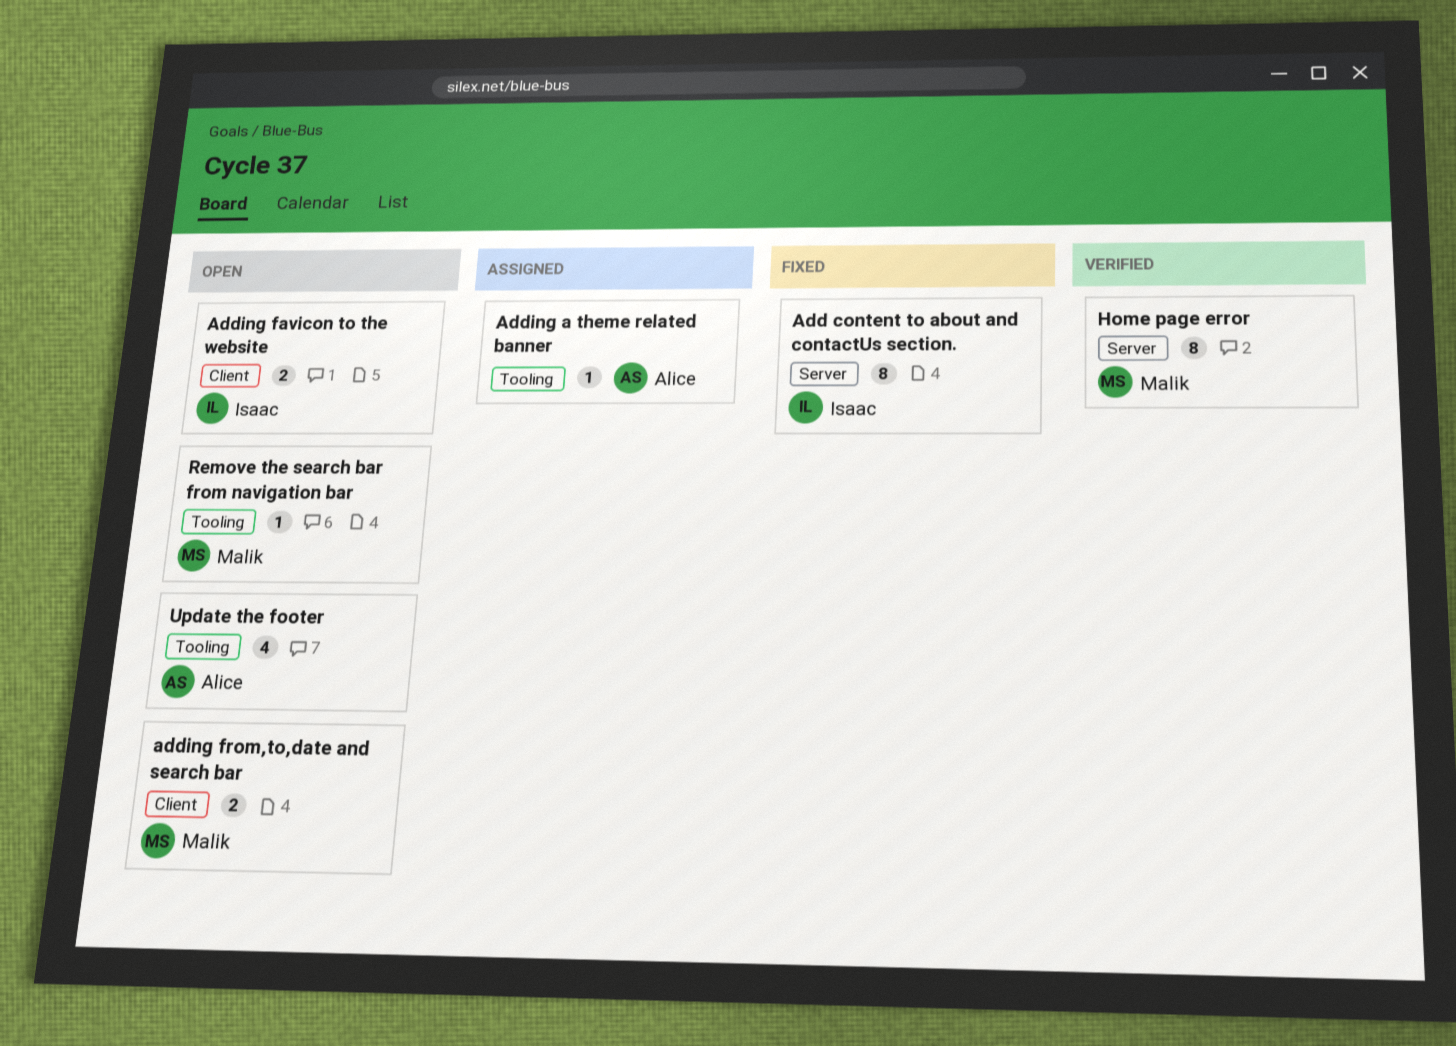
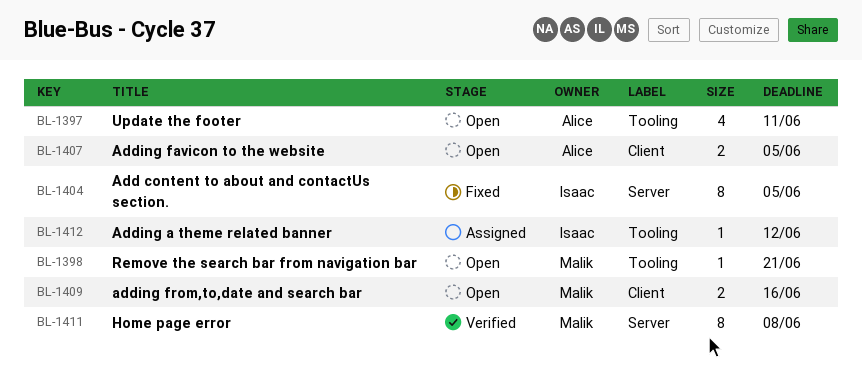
Adding a theme related banner, owner: Alice -> Isaac
Adding favicon to the website, owner: Isaac -> Alice

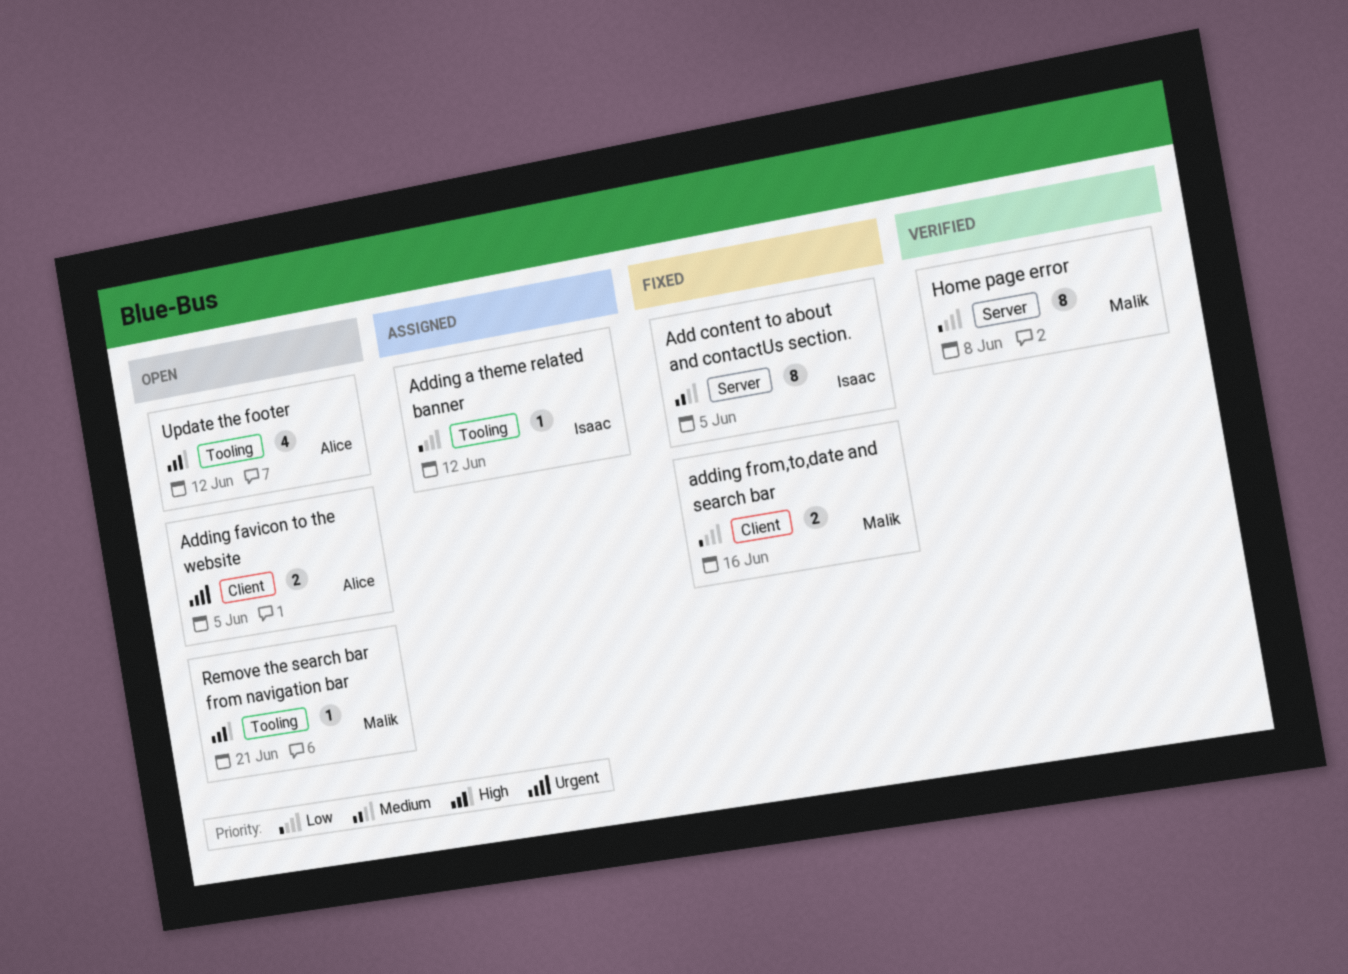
adding from,to,date and search bar, status: Open -> Fixed
Update the footer, due: Jun 11 -> Jun 12

